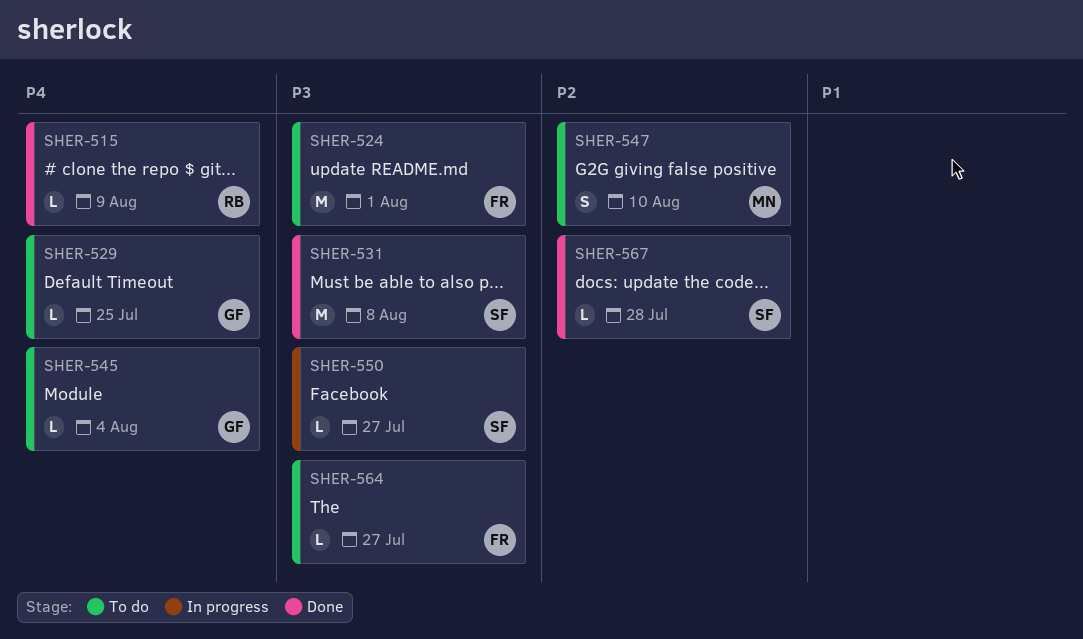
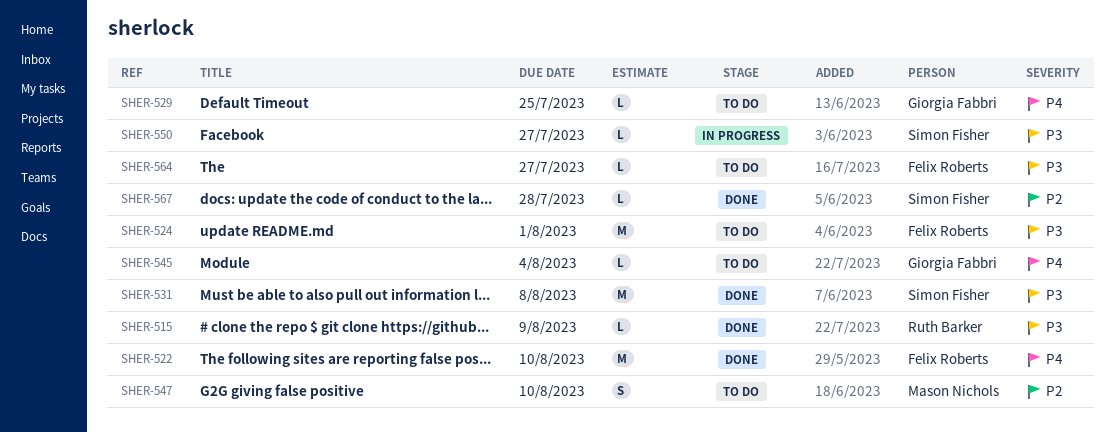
SHER-515, priority: P4 -> P3
SHER-522: none -> present

